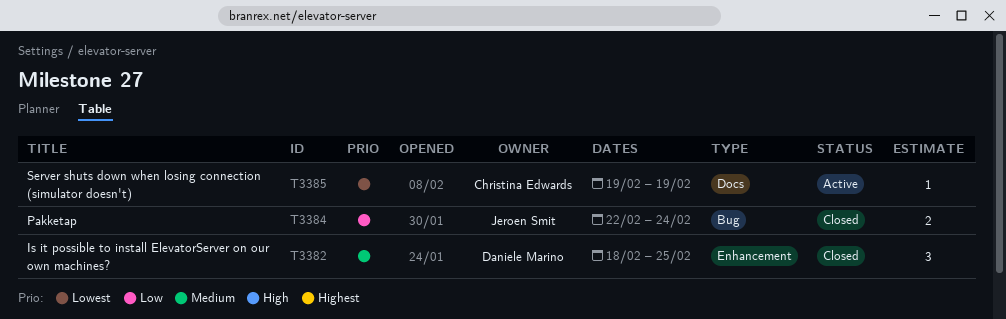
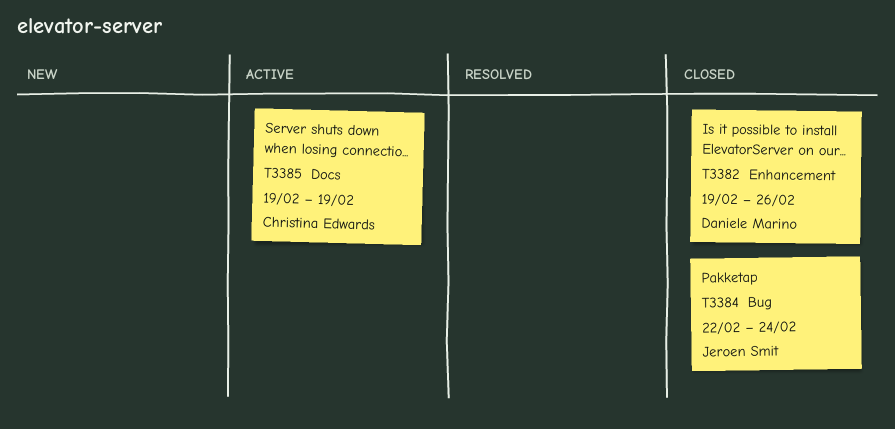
T3382, start: Feb 18 -> Feb 19
T3382, due: Feb 25 -> Feb 26

